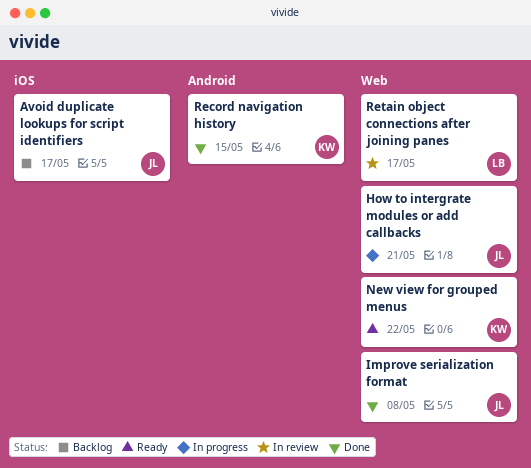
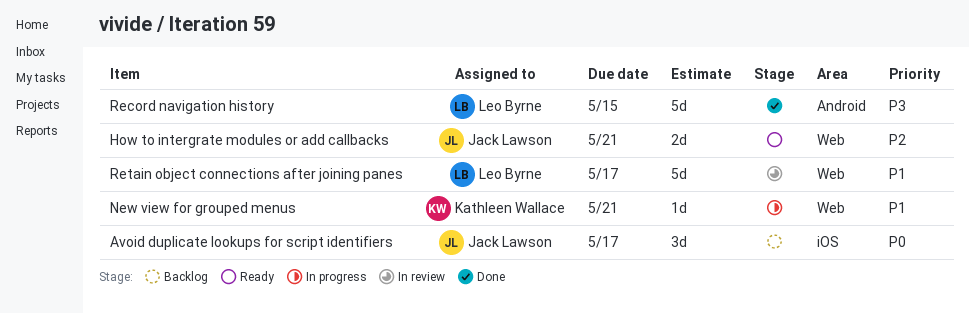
How to intergrate modules or add callbacks, status: In progress -> Ready
Improve serialization format: present -> none
New view for grouped menus, status: Ready -> In progress
New view for grouped menus, due: May 22 -> May 21
Record navigation history, owner: Kathleen Wallace -> Leo Byrne

